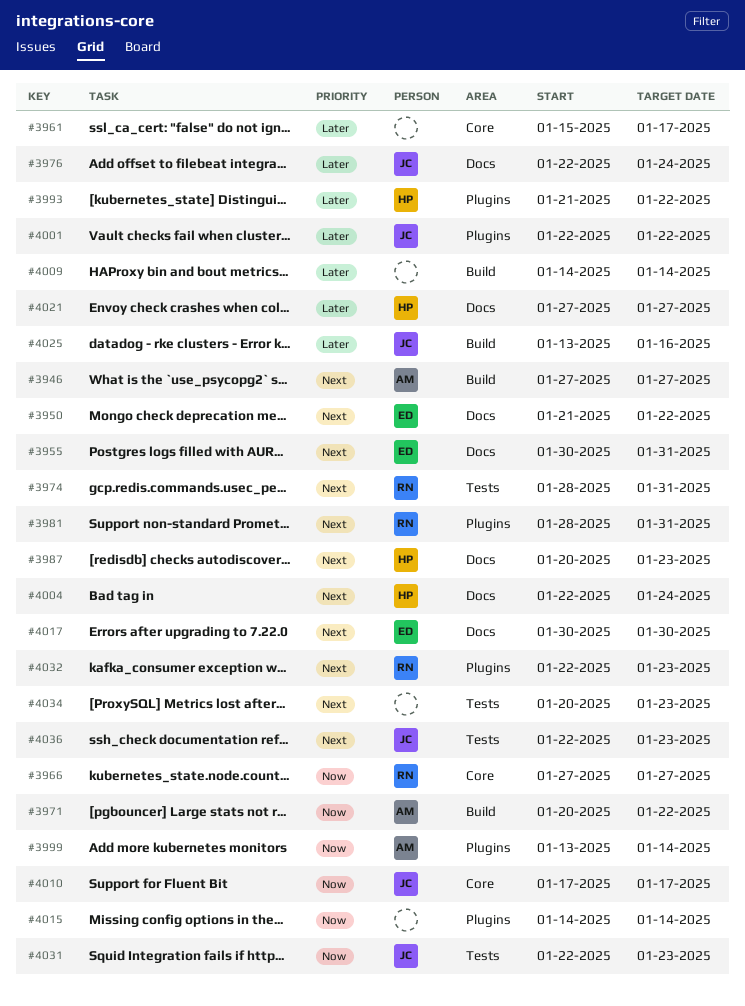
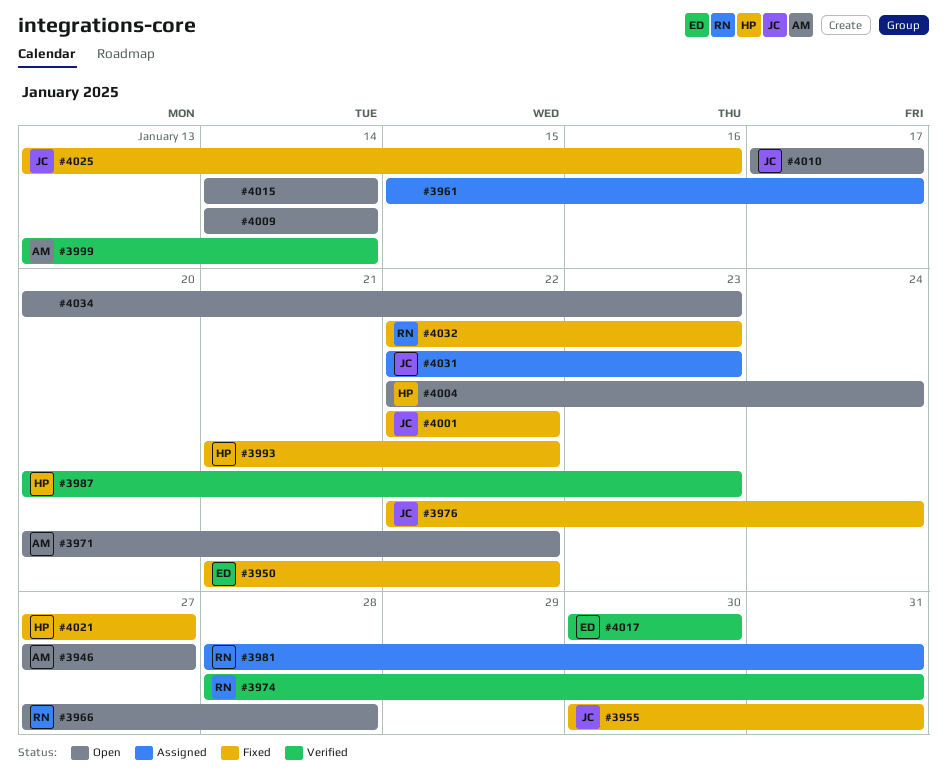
#3955, owner: ED -> JC
#3966, due: Jan 27 -> Jan 28
#4036: present -> none

